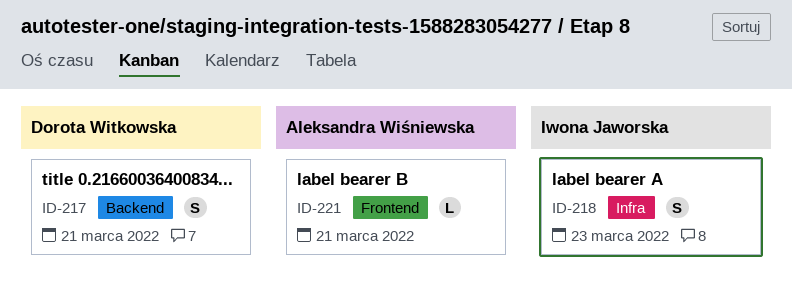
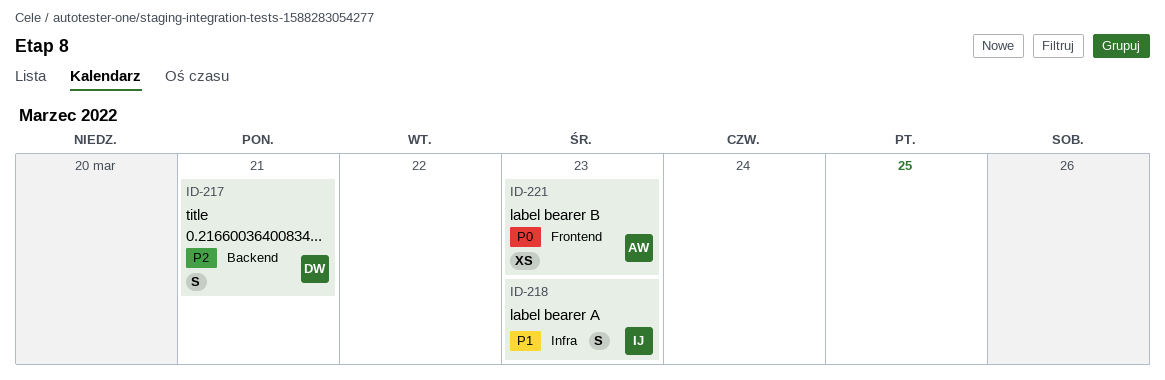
ID-221, estimate: L -> XS
ID-221, due: Mar 21 -> Mar 23

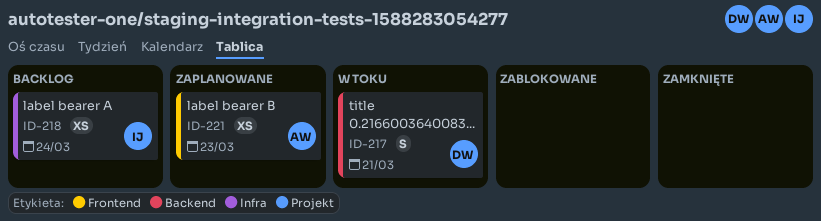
ID-218, estimate: S -> XS
ID-218, due: Mar 23 -> Mar 24

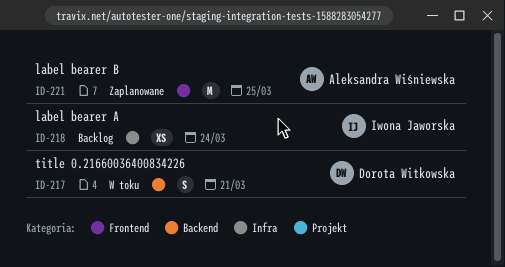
ID-221, estimate: XS -> M
ID-221, due: Mar 23 -> Mar 25

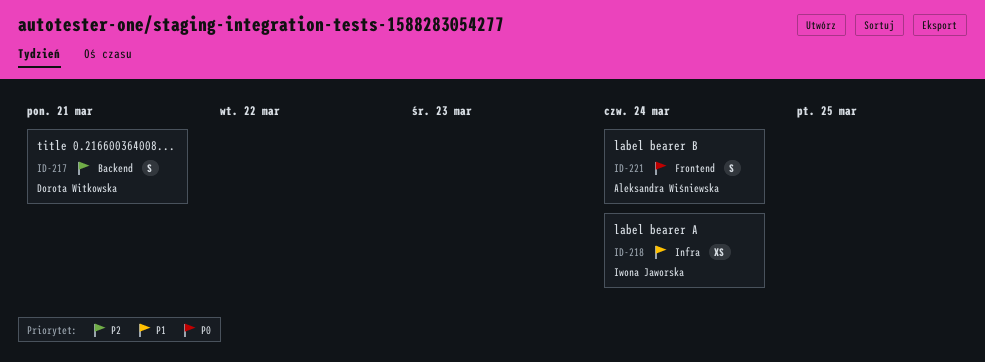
ID-221, estimate: M -> S
ID-221, due: Mar 25 -> Mar 24

